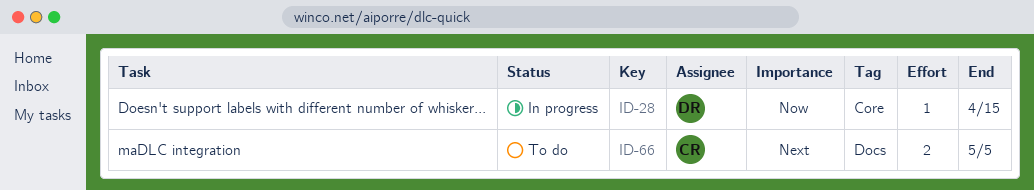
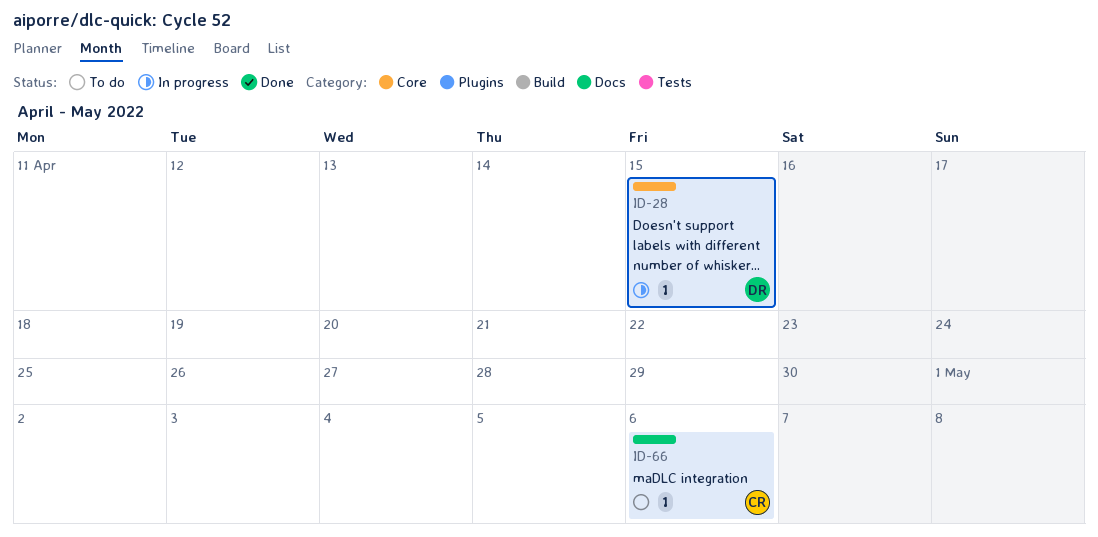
ID-66, estimate: 2 -> 1
ID-66, due: May 5 -> May 6

